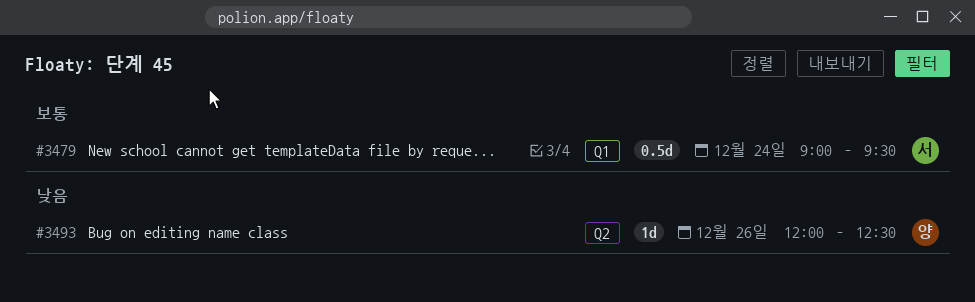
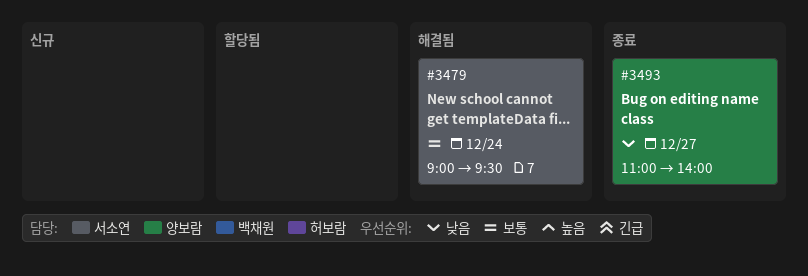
#3493, day: Dec 26 -> Dec 27
#3493, begins: 12:00 -> 11:00
#3493, ends: 12:30 -> 14:00

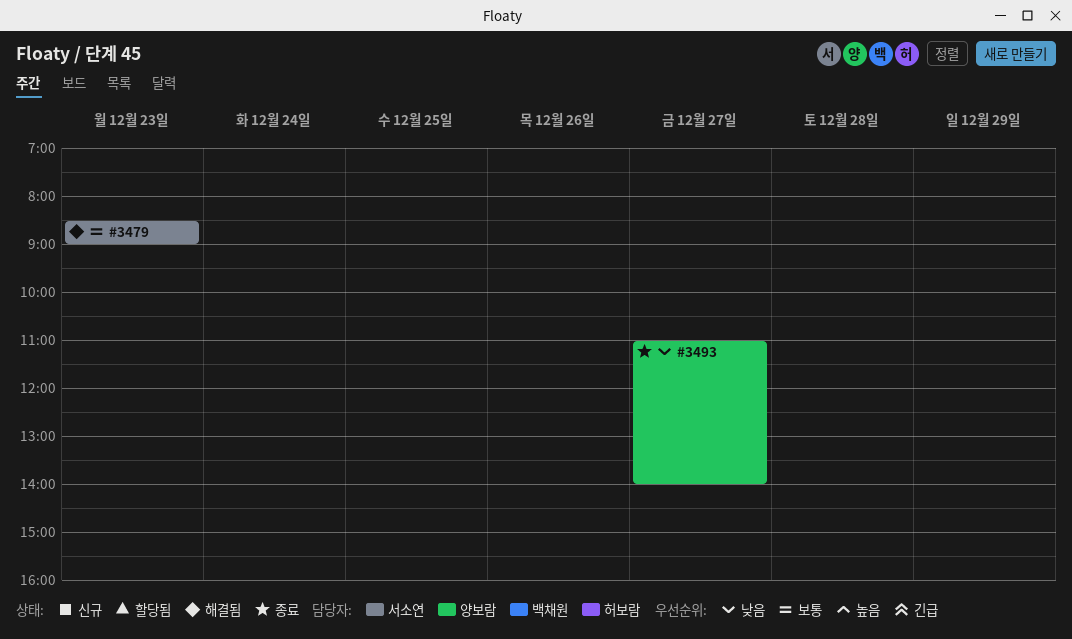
#3479, day: Dec 24 -> Dec 23
#3479, begins: 09:00 -> 08:30
#3479, ends: 09:30 -> 09:00

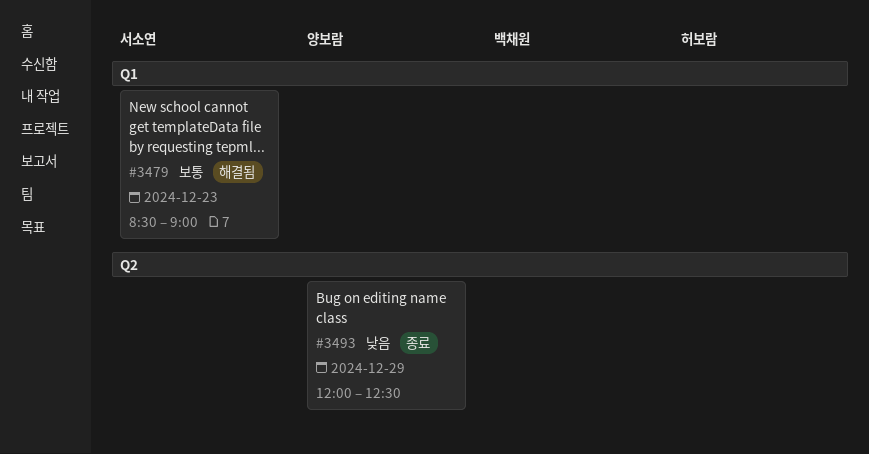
#3493, day: Dec 27 -> Dec 29
#3493, begins: 11:00 -> 12:00
#3493, ends: 14:00 -> 12:30

